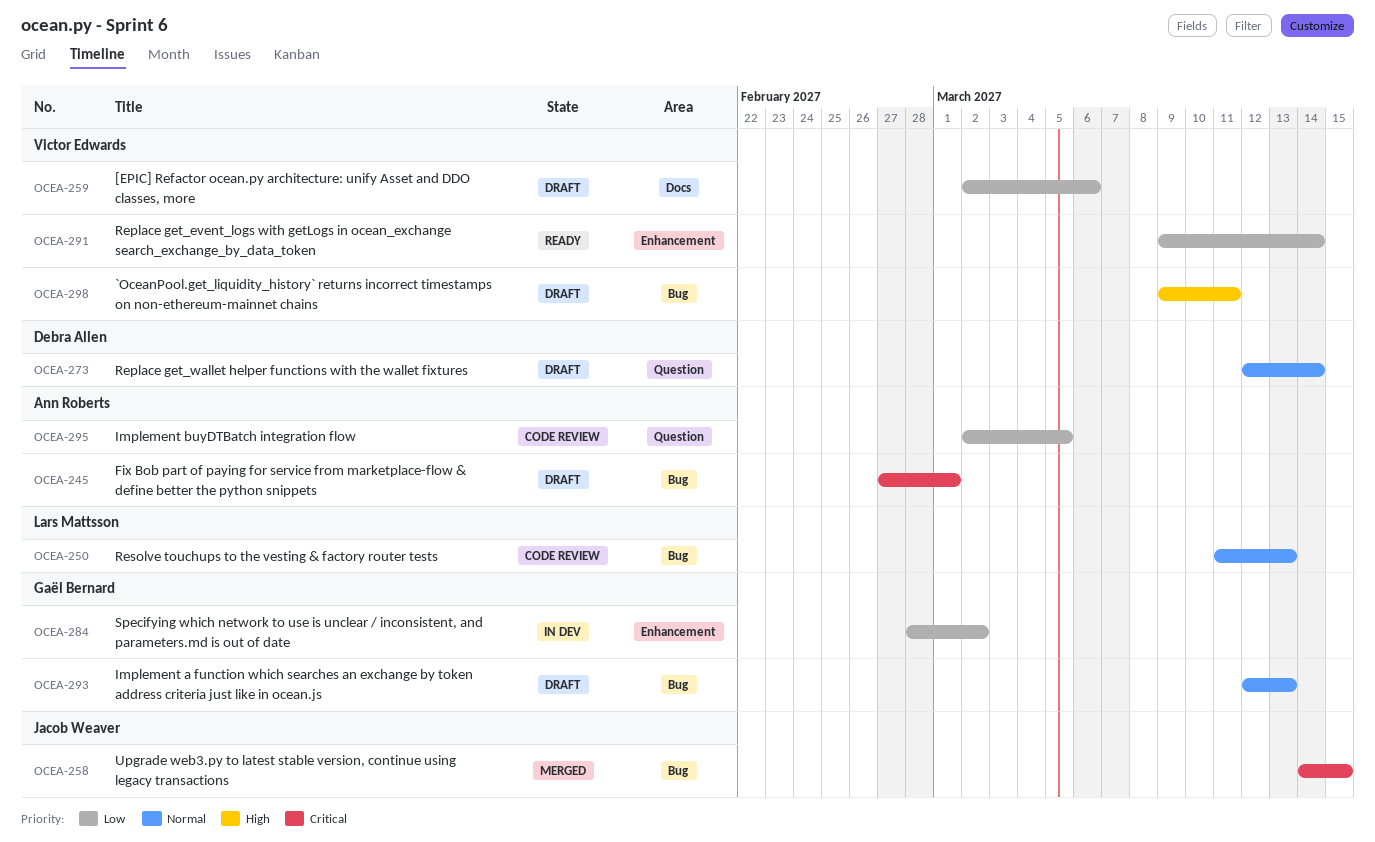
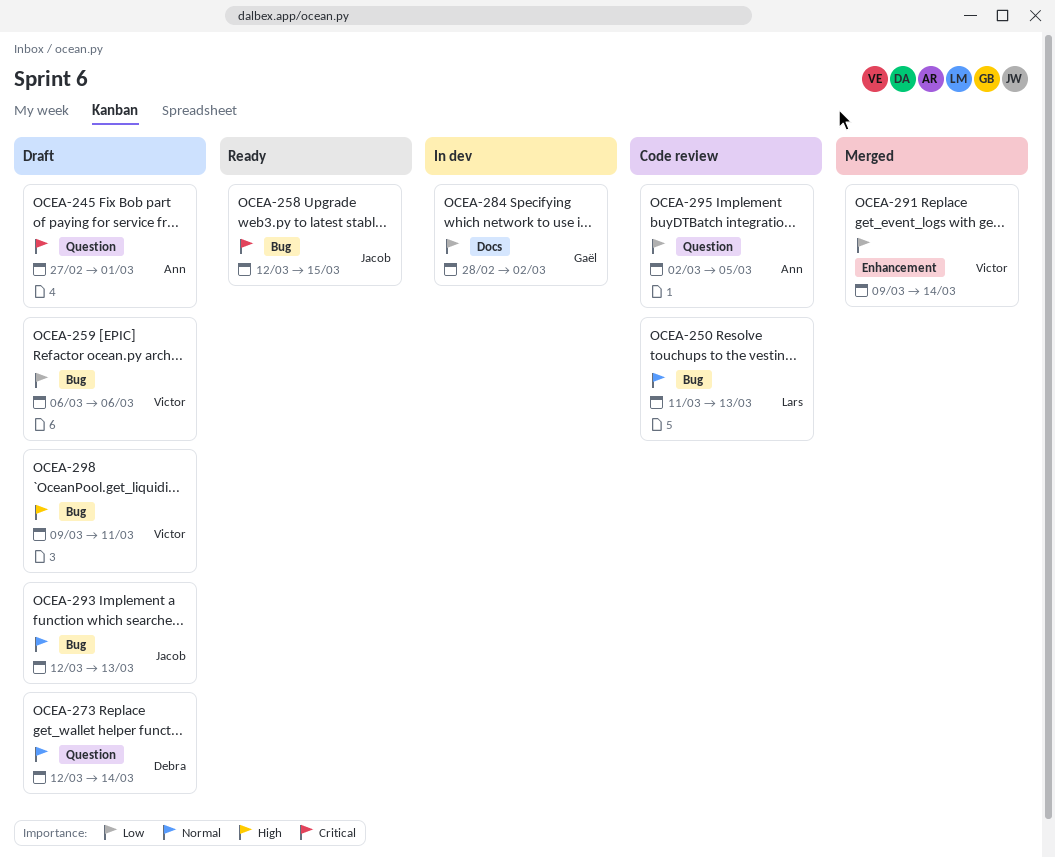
OCEA-245, label: Bug -> Question
OCEA-258, status: Merged -> Ready
OCEA-258, start: Mar 14 -> Mar 12
OCEA-259, label: Docs -> Bug
OCEA-259, start: Mar 2 -> Mar 6
OCEA-284, label: Enhancement -> Docs
OCEA-291, status: Ready -> Merged
OCEA-293, owner: Gaël Bernard -> Jacob Weaver

